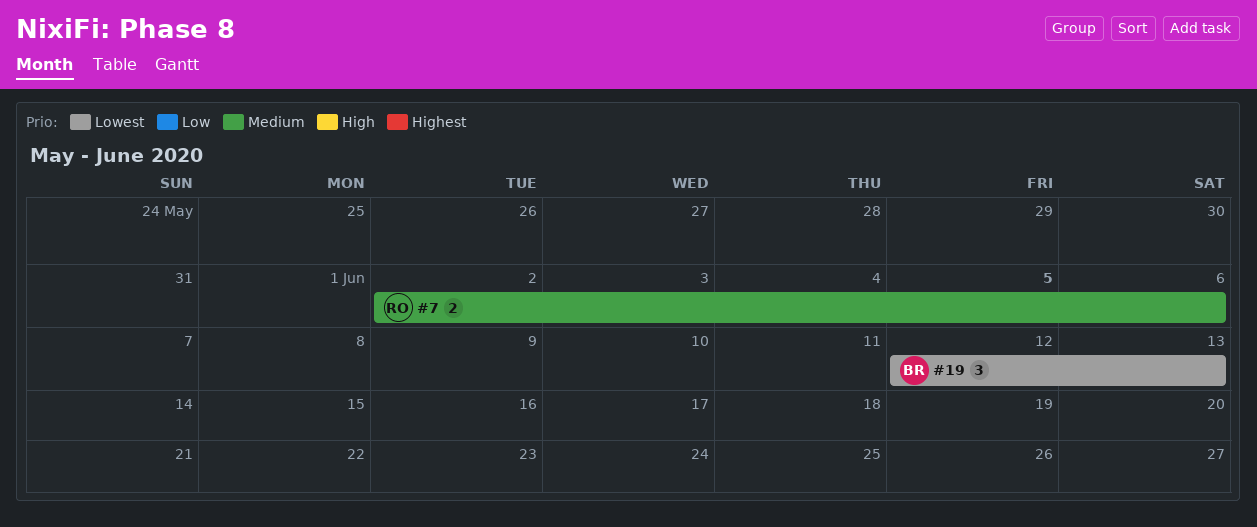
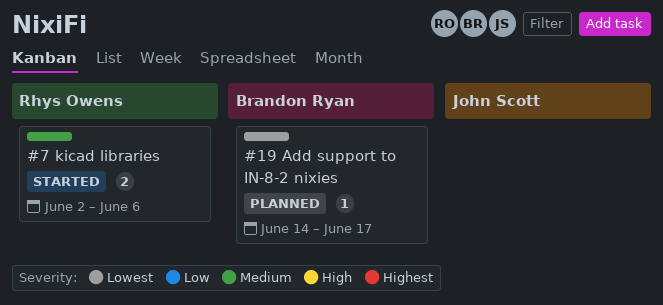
#19, estimate: 3 -> 1
#19, start: Jun 12 -> Jun 14
#19, due: Jun 13 -> Jun 17

